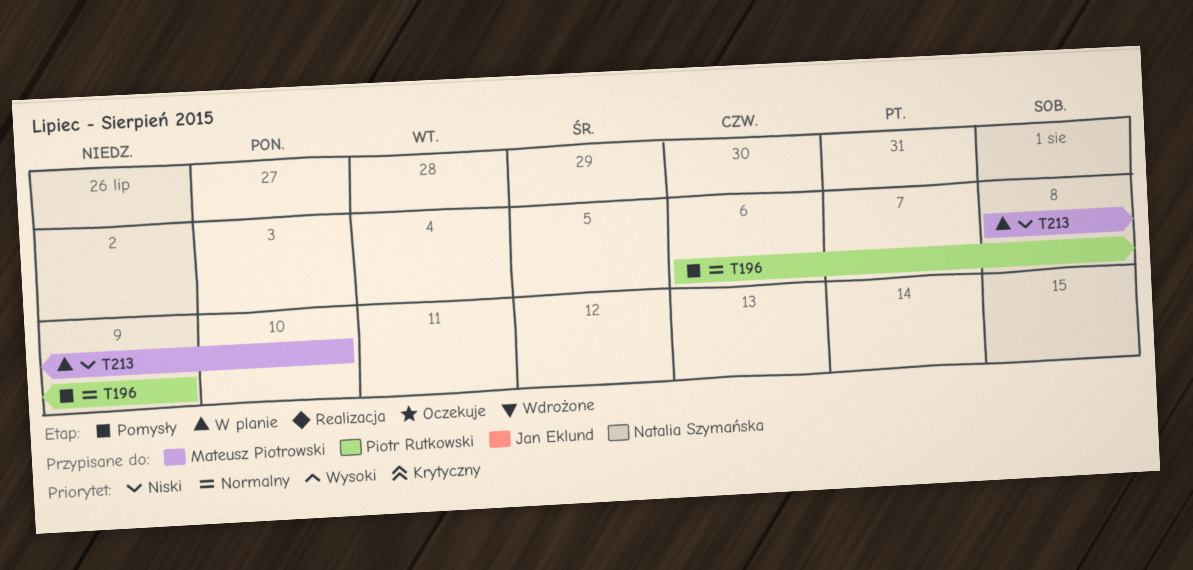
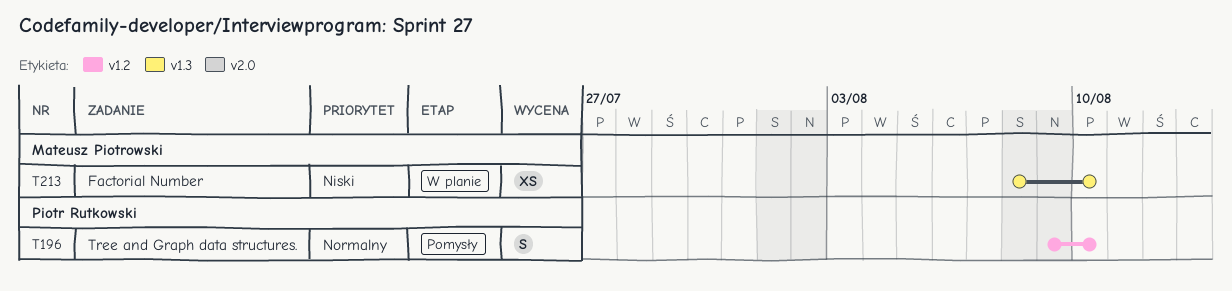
T196, start: Aug 6 -> Aug 9
T196, due: Aug 9 -> Aug 10

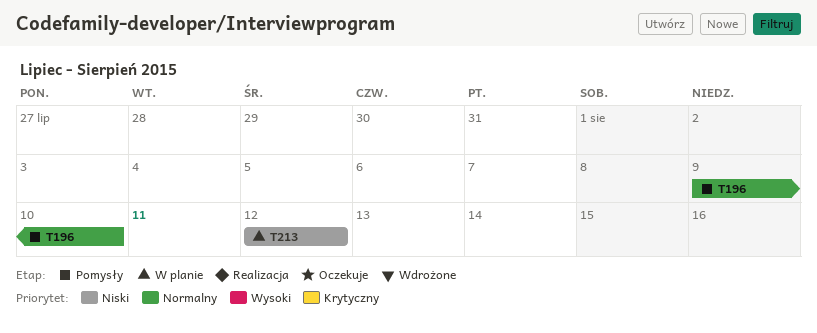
T213, start: Aug 8 -> Aug 12
T213, due: Aug 10 -> Aug 12

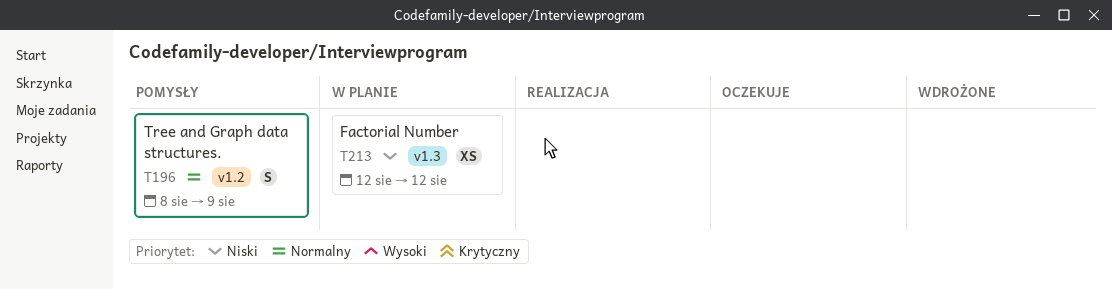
T196, start: Aug 9 -> Aug 8
T196, due: Aug 10 -> Aug 9

